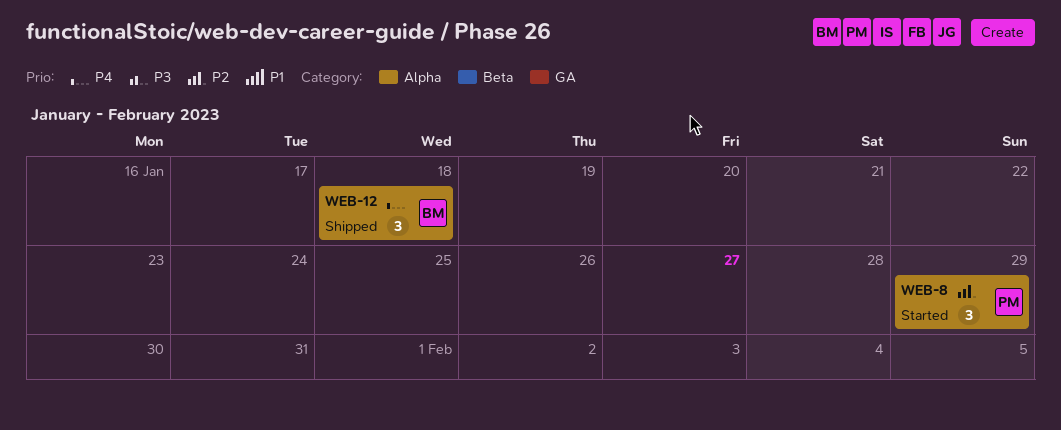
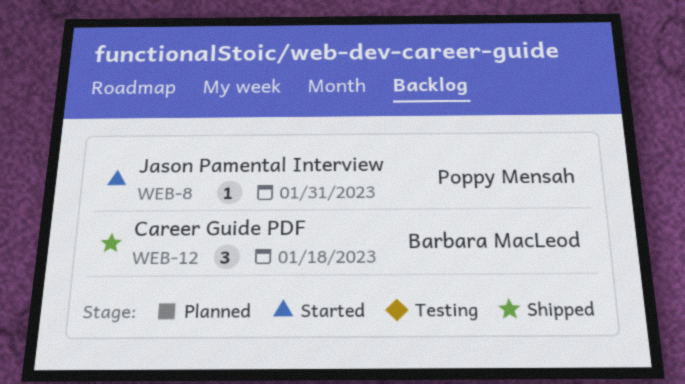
WEB-8, estimate: 3 -> 1
WEB-8, due: Jan 29 -> Jan 31

